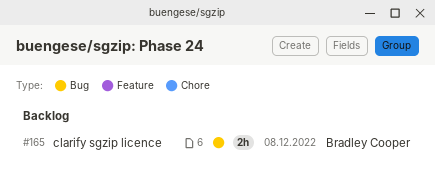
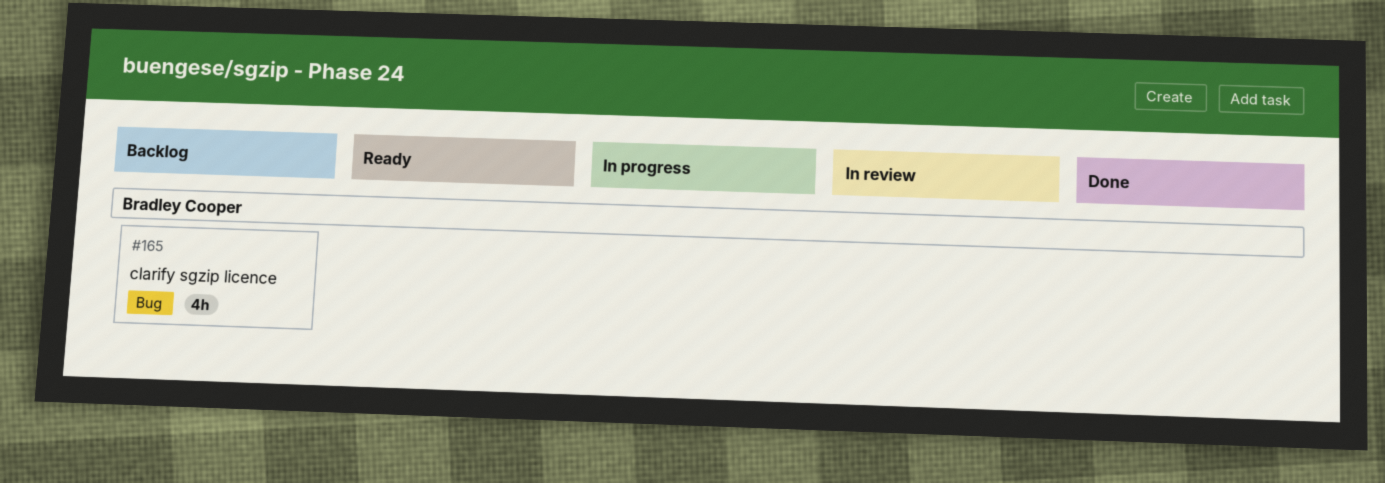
#165, estimate: 2h -> 4h

